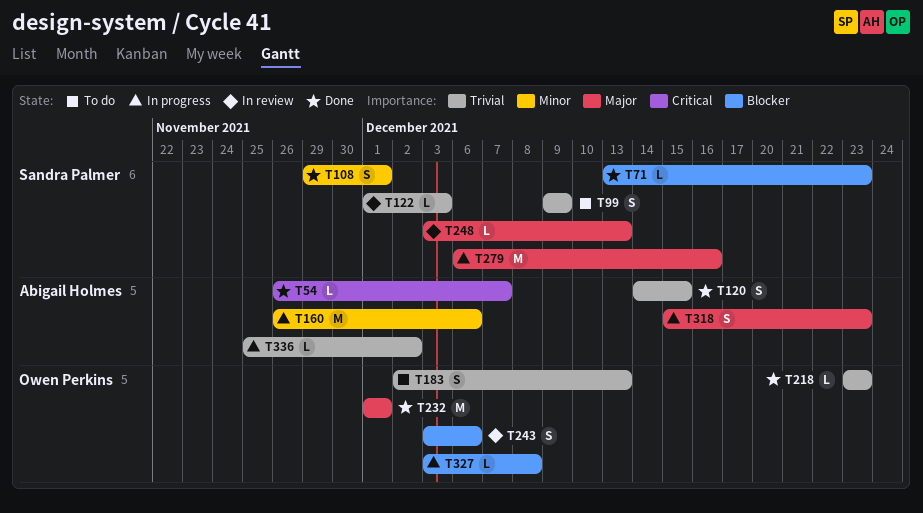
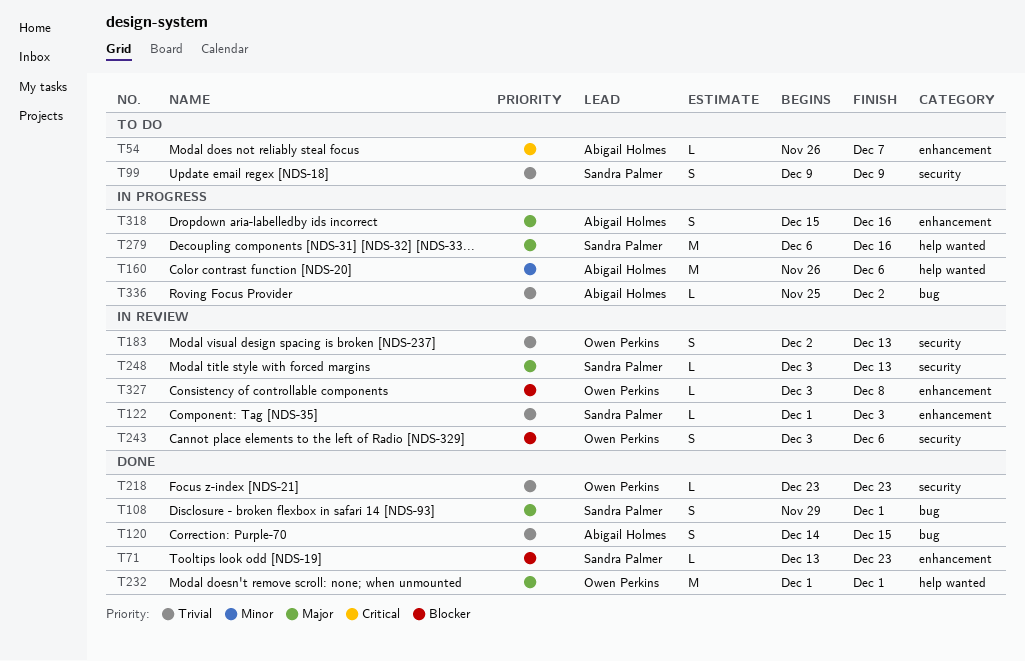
T54, status: Done -> To do
T108, priority: Minor -> Major
T183, status: To do -> In review
T318, due: Dec 23 -> Dec 16
T327, status: In progress -> In review

